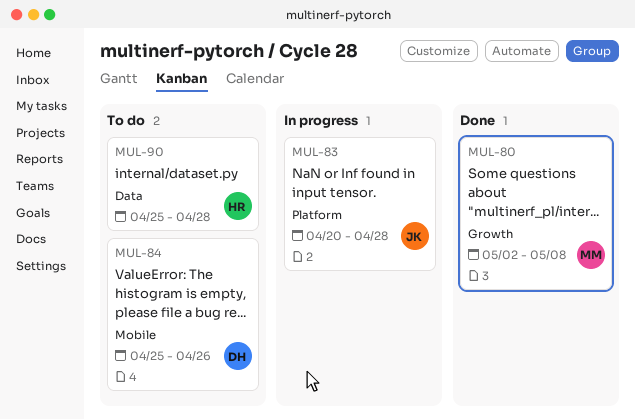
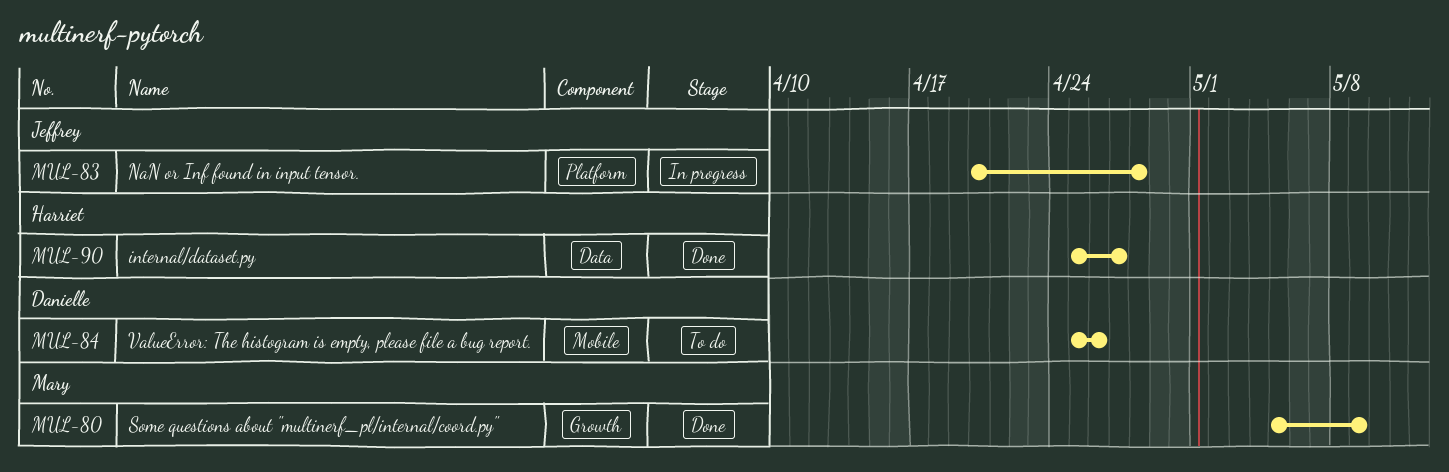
MUL-80, start: May 2 -> May 5
MUL-80, due: May 8 -> May 9
MUL-90, status: To do -> Done
MUL-90, due: Apr 28 -> Apr 27

